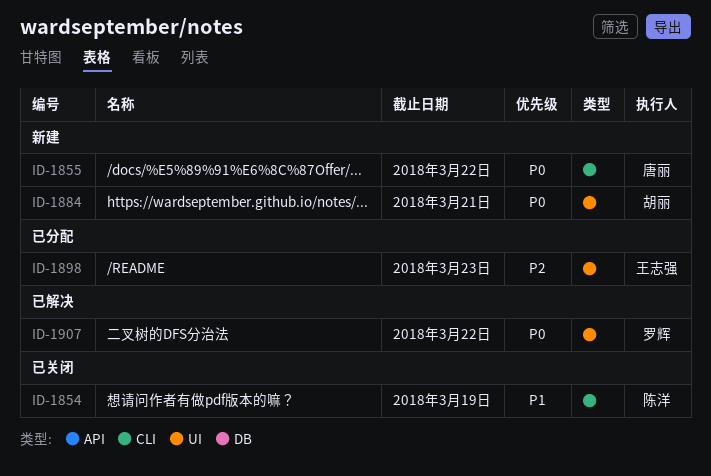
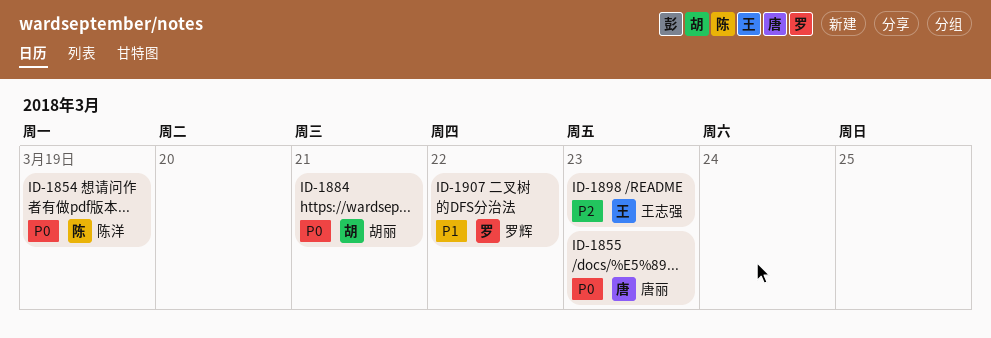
ID-1854, priority: P1 -> P0
ID-1855, due: Mar 22 -> Mar 23
ID-1907, priority: P0 -> P1

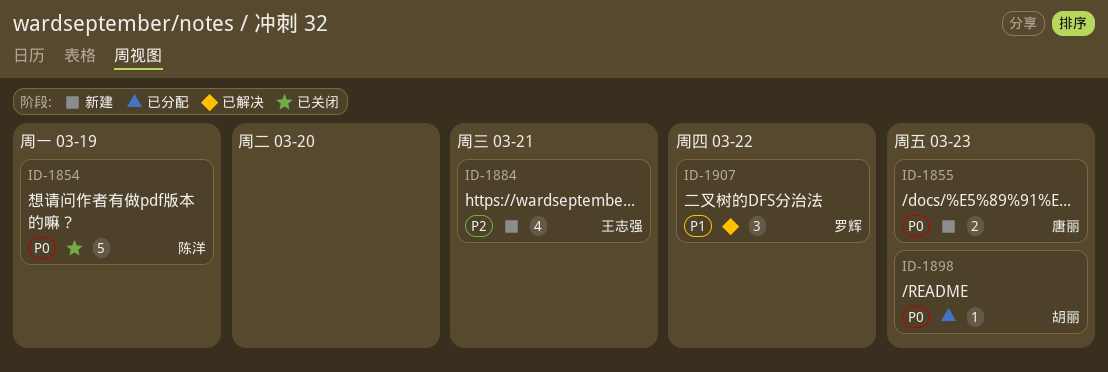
ID-1884, owner: 胡丽 -> 王志强
ID-1884, priority: P0 -> P2
ID-1898, owner: 王志强 -> 胡丽
ID-1898, priority: P2 -> P0

